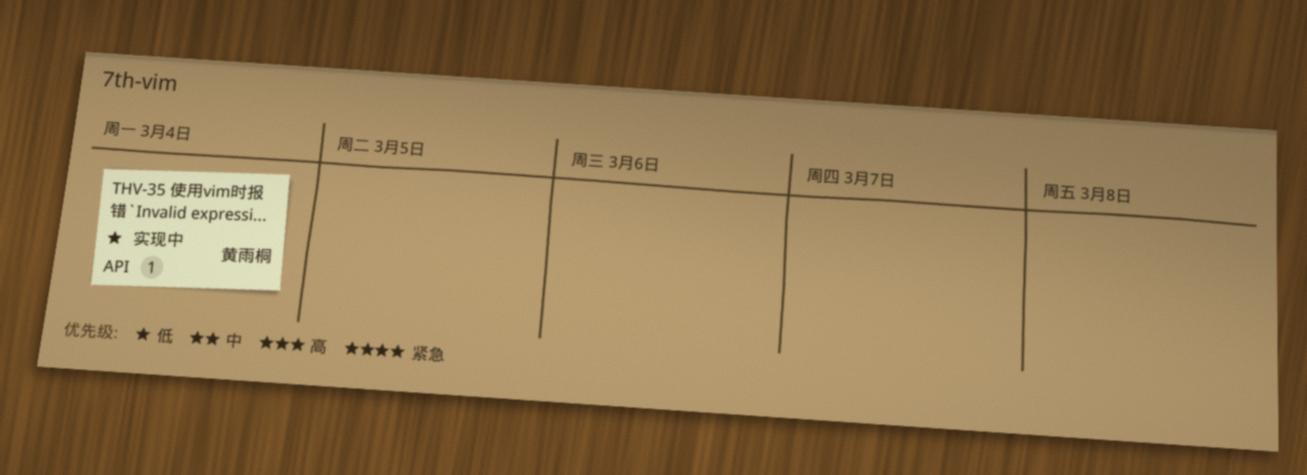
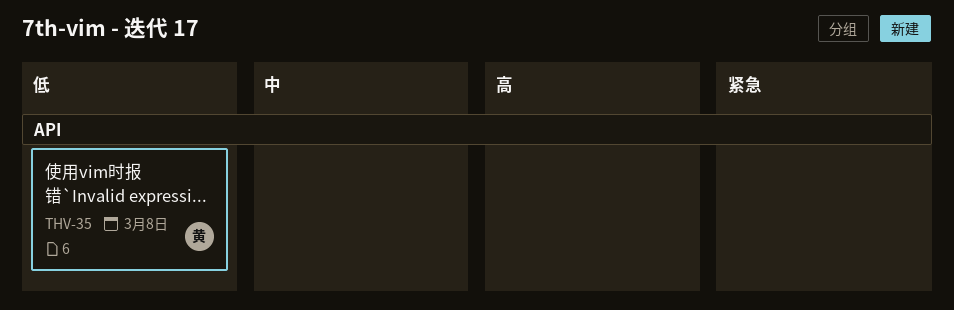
THV-35, due: Mar 4 -> Mar 8

